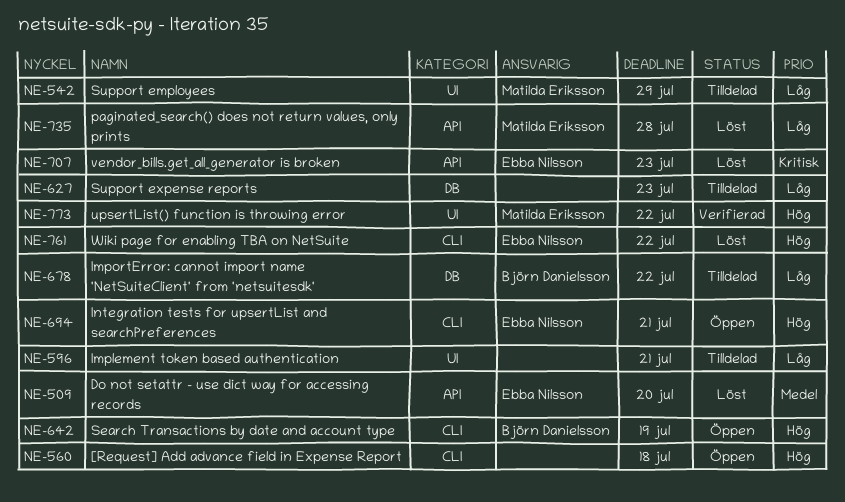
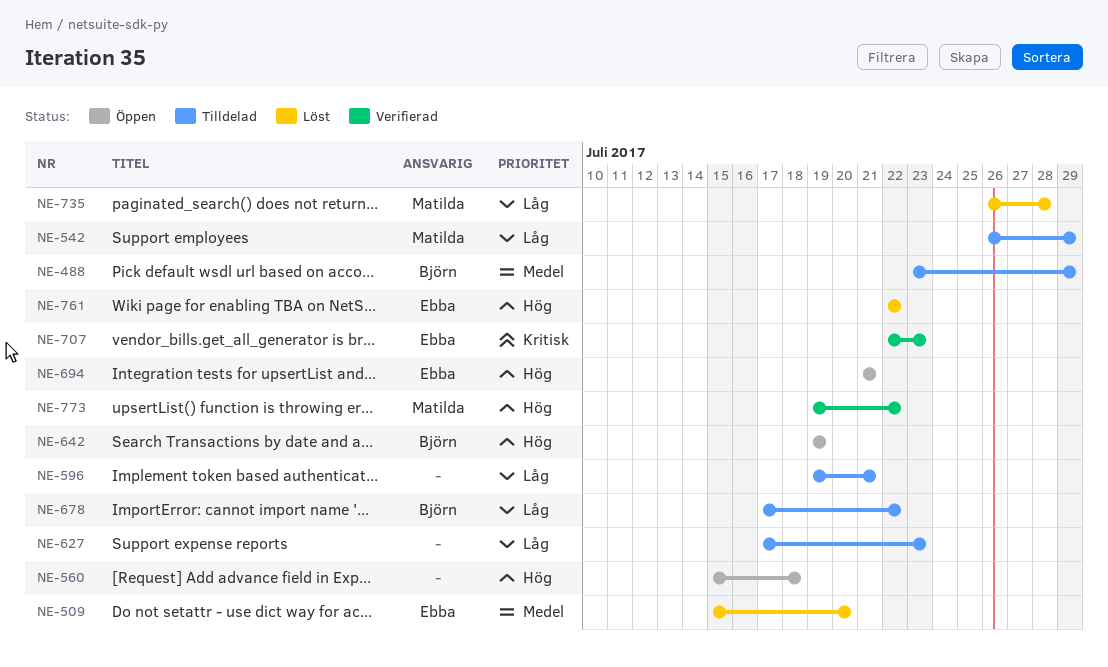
NE-488: none -> present
NE-707, status: Löst -> Verifierad

